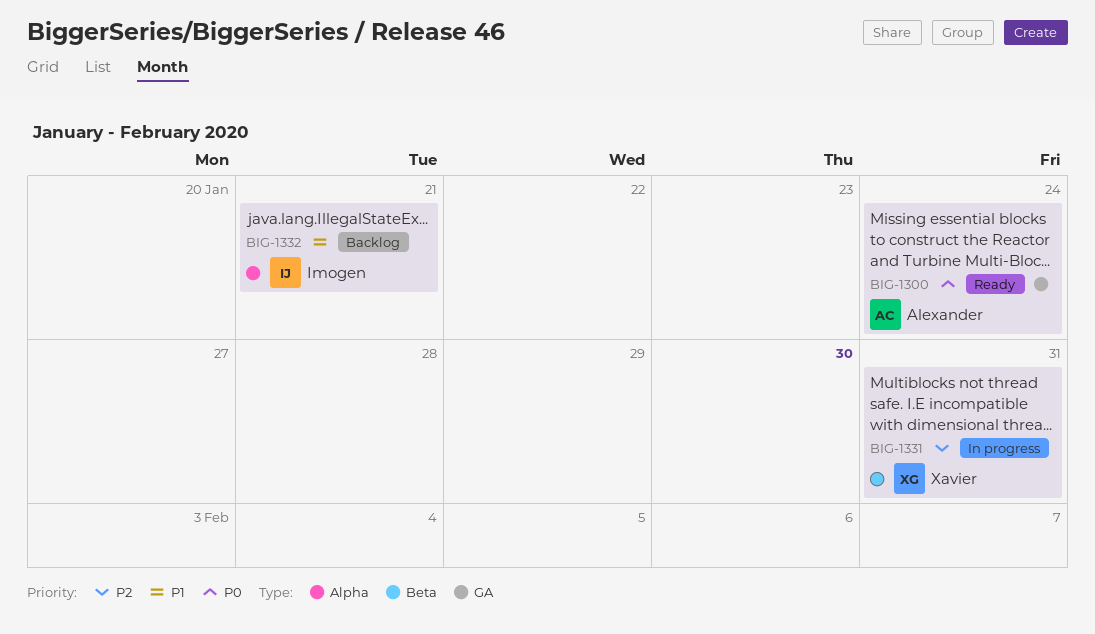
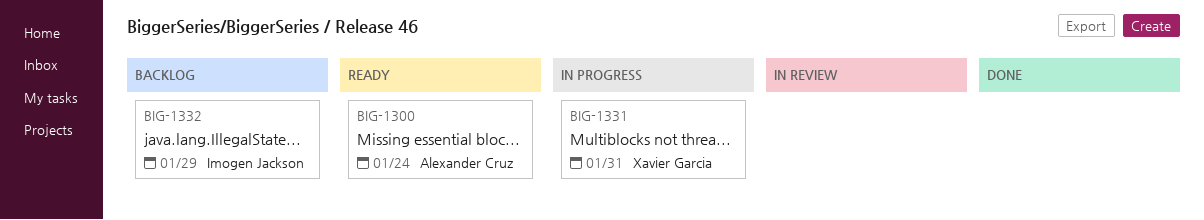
BIG-1332, due: Jan 21 -> Jan 29

